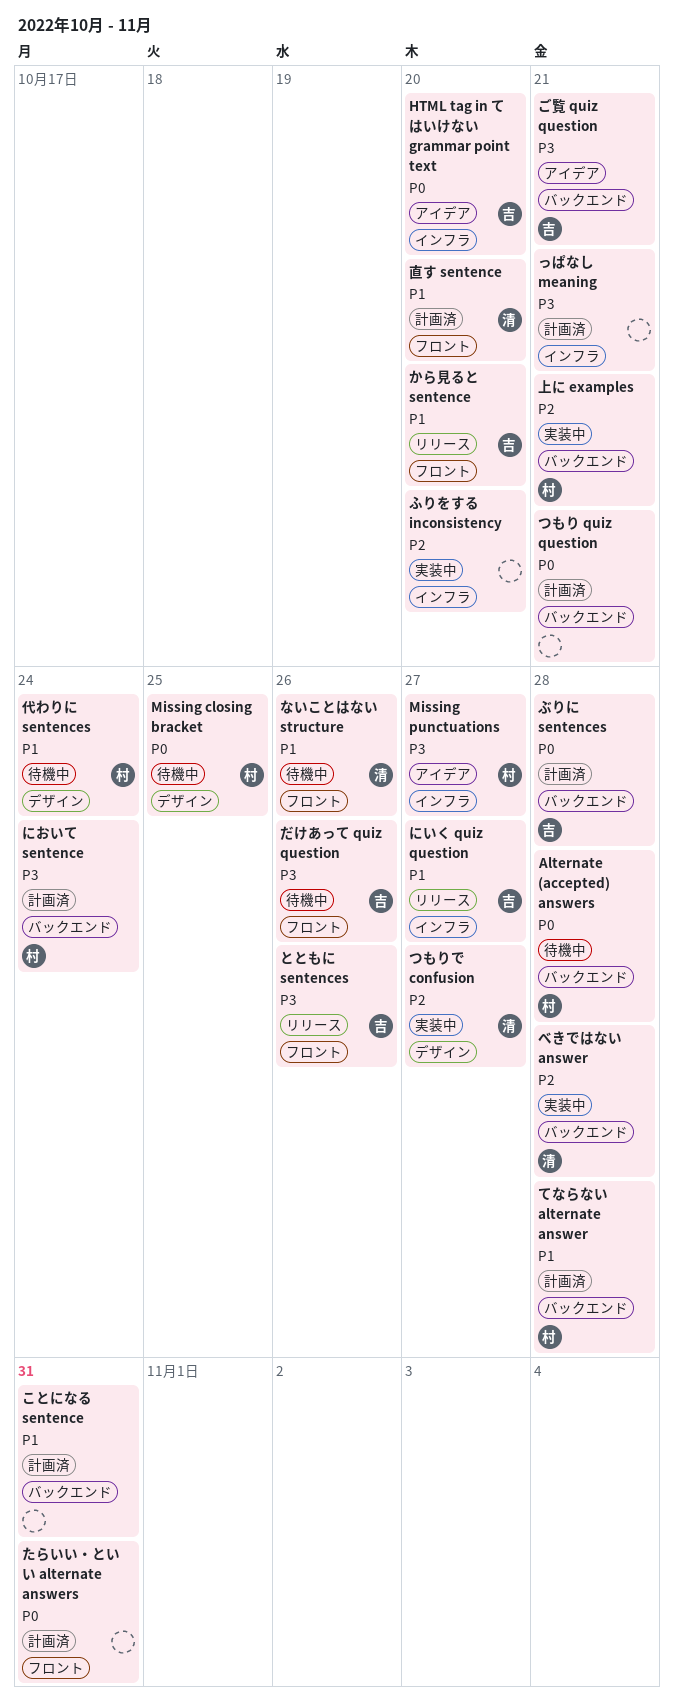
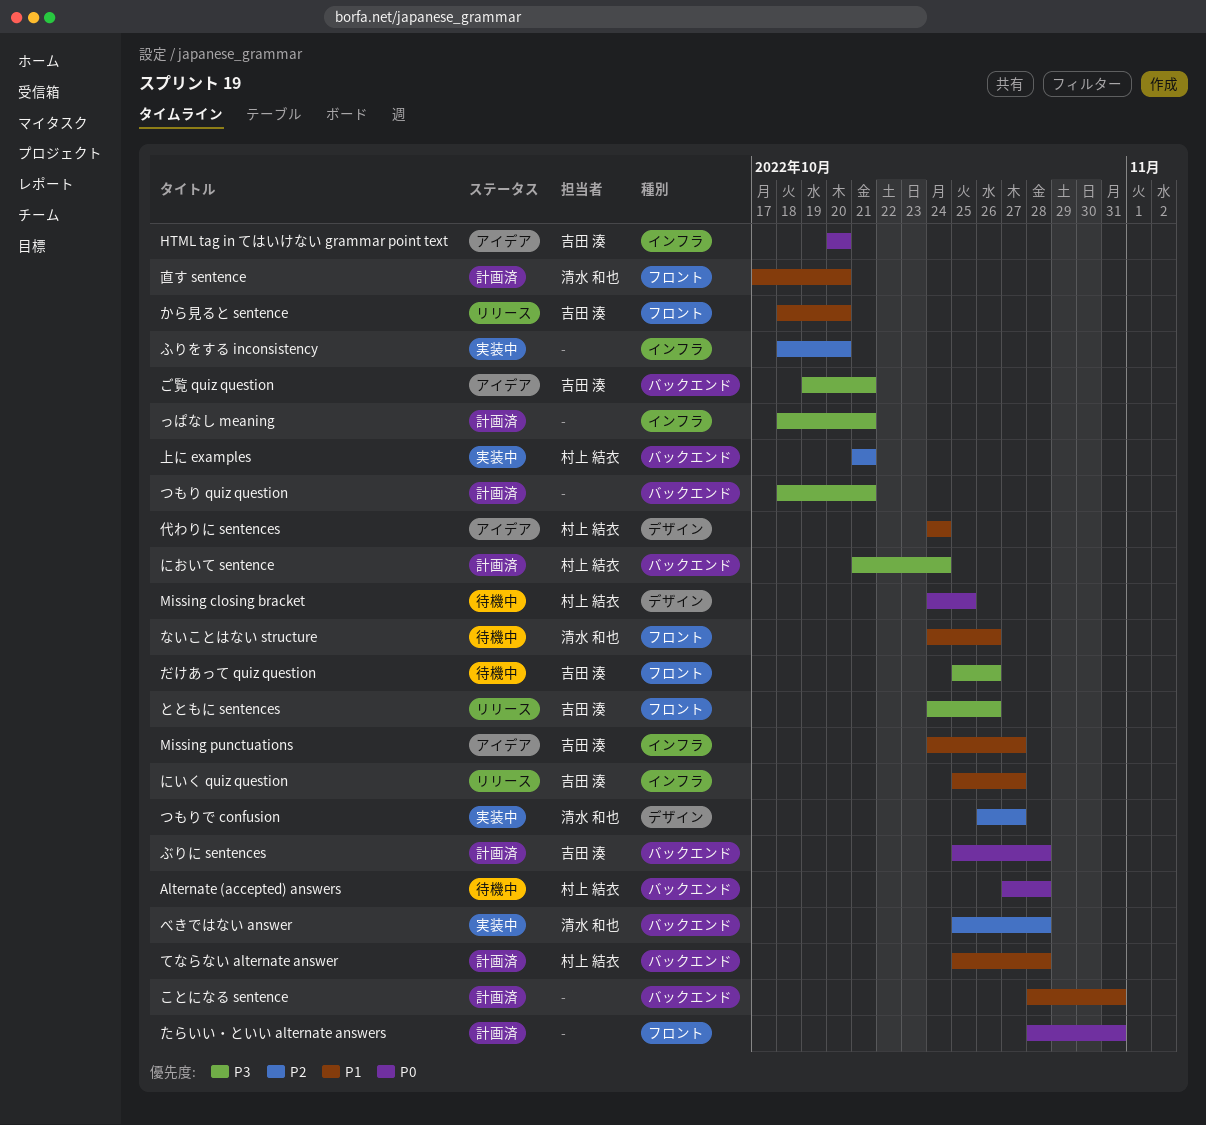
Missing punctuations, owner: 村上 結衣 -> 吉田 湊
Missing punctuations, priority: P3 -> P1
つもり quiz question, priority: P0 -> P3
代わりに sentences, status: 待機中 -> アイデア

